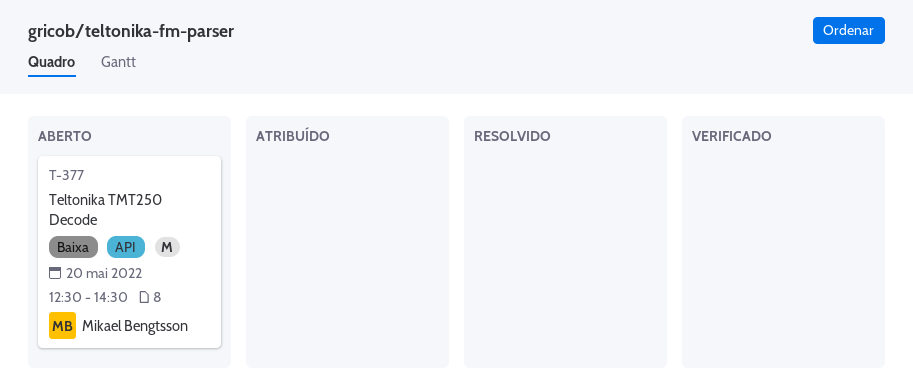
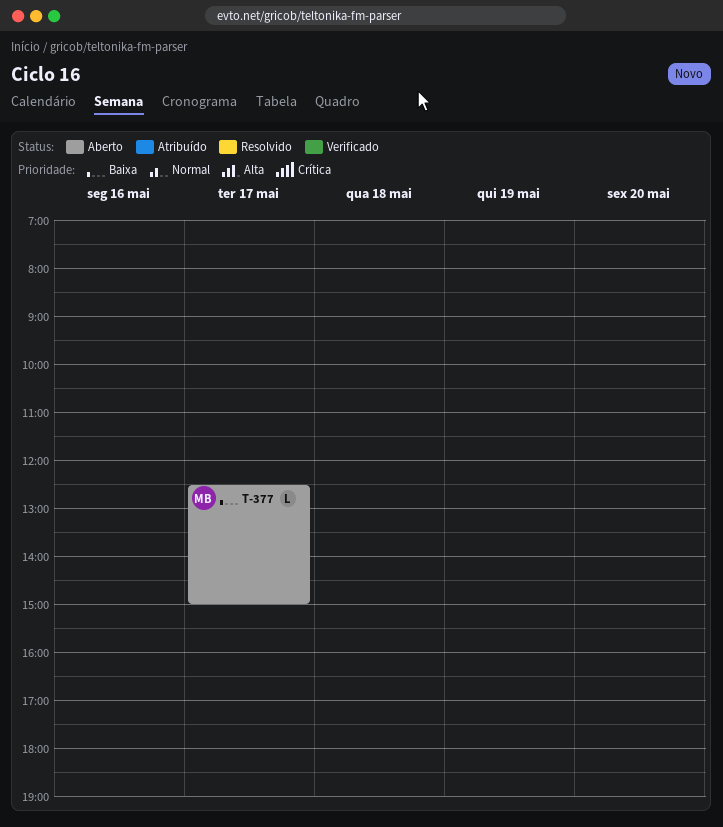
T-377, estimate: M -> L
T-377, day: May 20 -> May 17
T-377, ends: 14:30 -> 15:00

